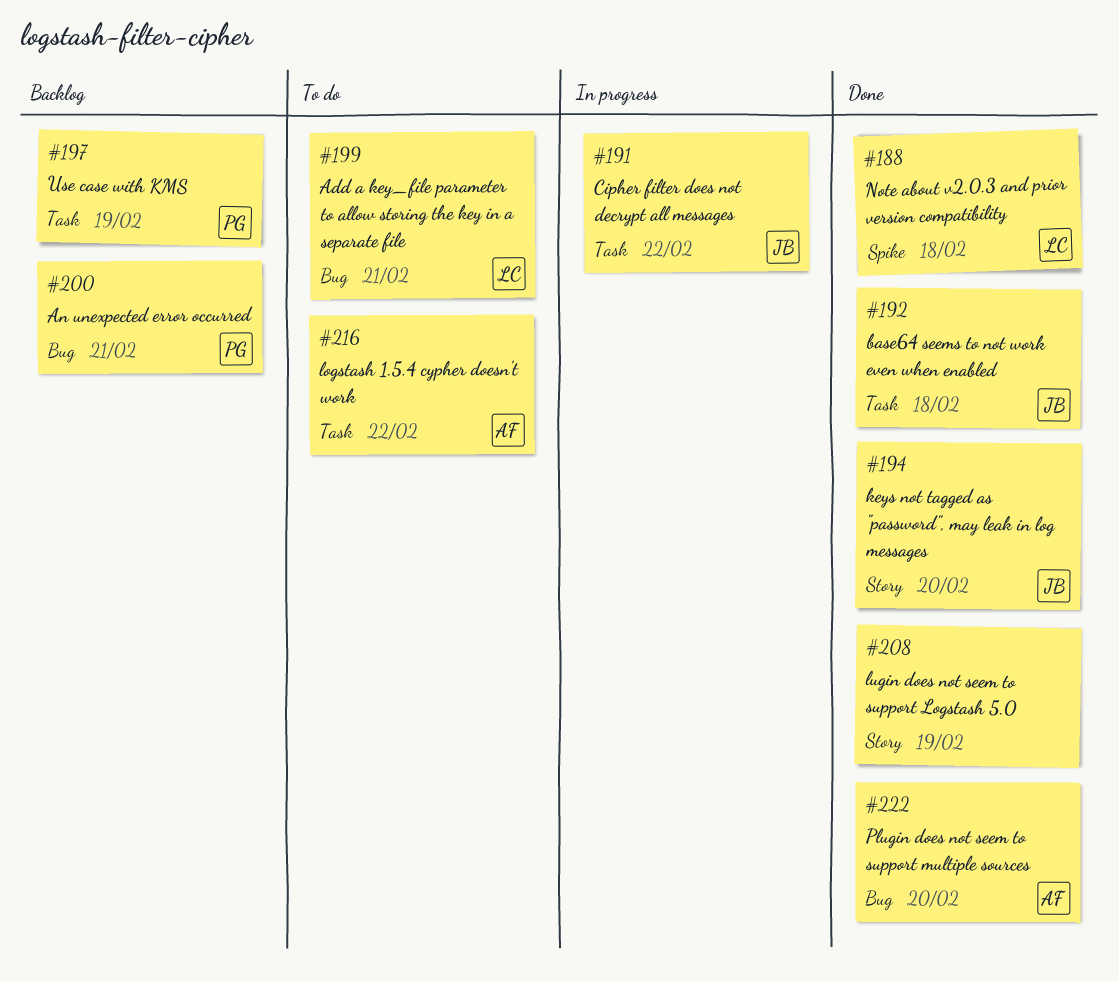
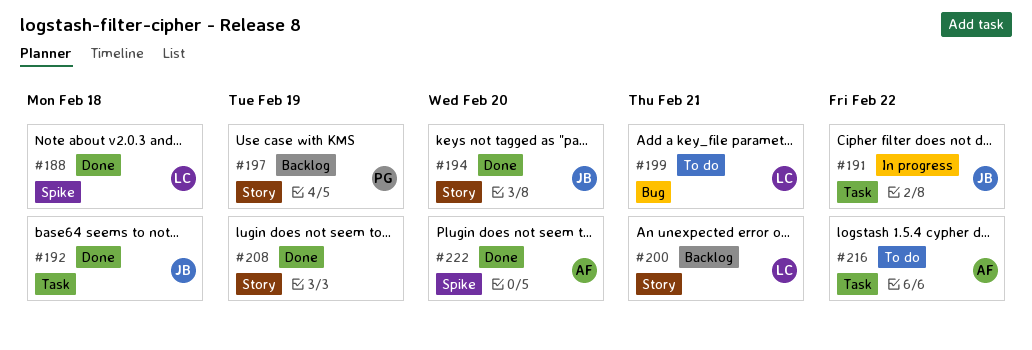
#197, label: Task -> Story
#200, owner: PG -> LC
#200, label: Bug -> Story
#222, label: Bug -> Spike

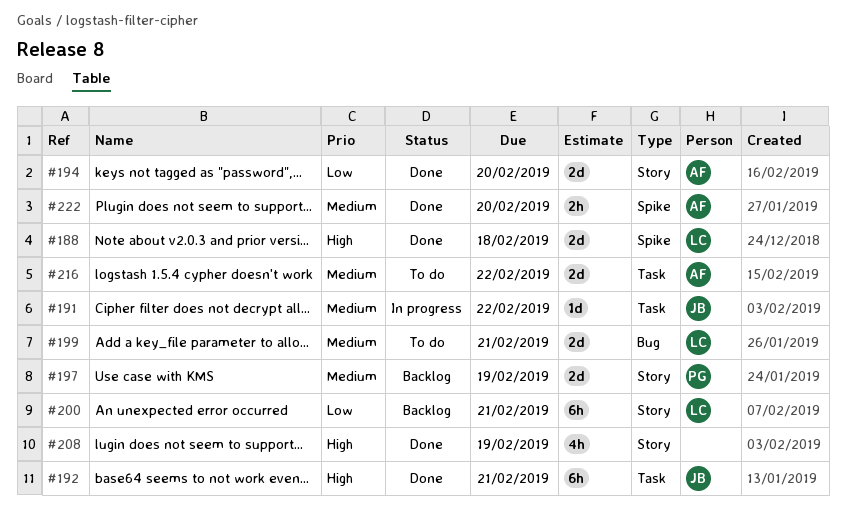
#192, due: Feb 18 -> Feb 21
#194, owner: JB -> AF

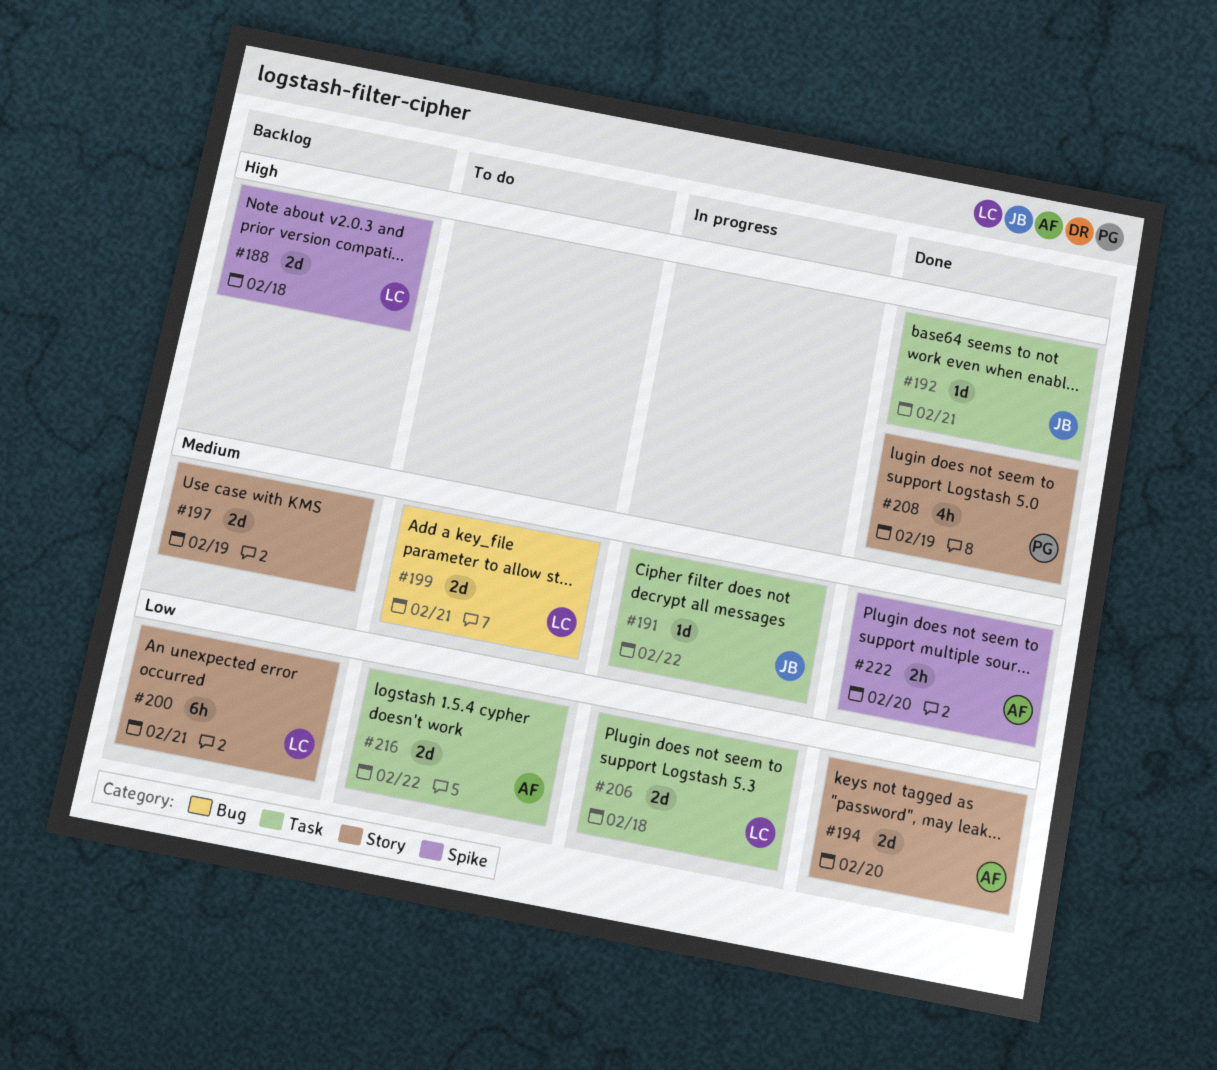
#188, status: Done -> Backlog
#192, estimate: 6h -> 1d
#197, owner: PG -> none
#206: none -> present
#208, owner: none -> PG
#216, priority: Medium -> Low

